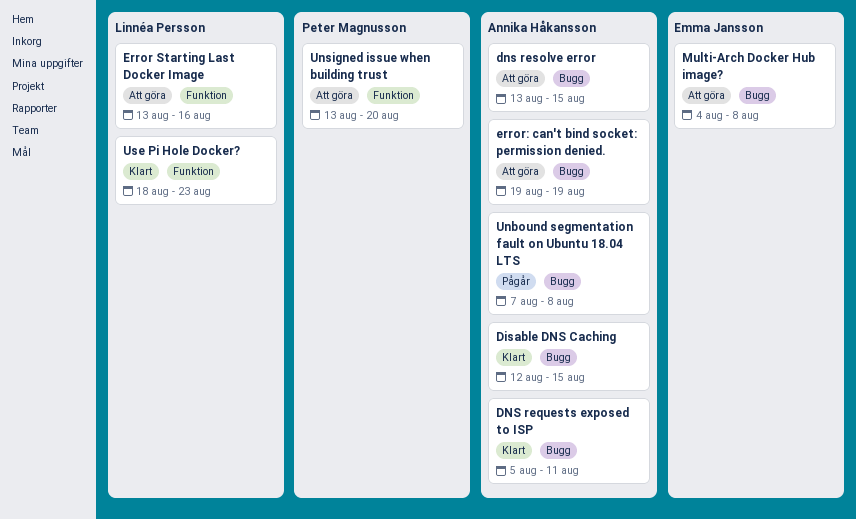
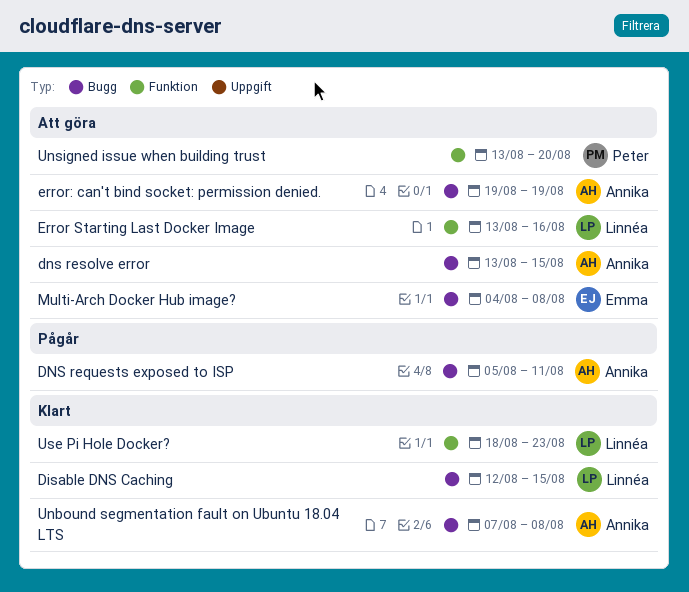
Disable DNS Caching, owner: Annika Håkansson -> Linnéa Persson
DNS requests exposed to ISP, status: Klart -> Pågår
Unbound segmentation fault on Ubuntu 18.04 LTS, status: Pågår -> Klart

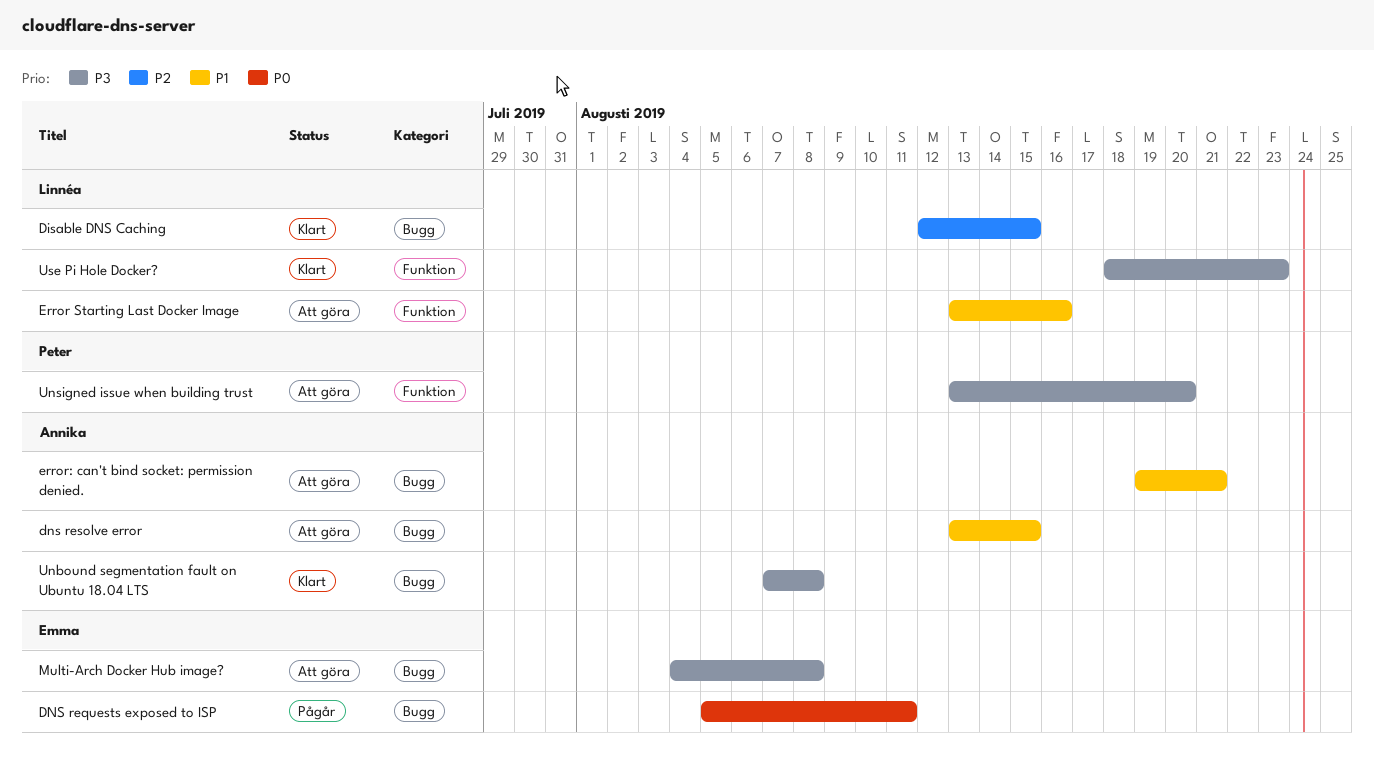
DNS requests exposed to ISP, owner: Annika -> Emma
error: can't bind socket: permission denied., due: Aug 19 -> Aug 21

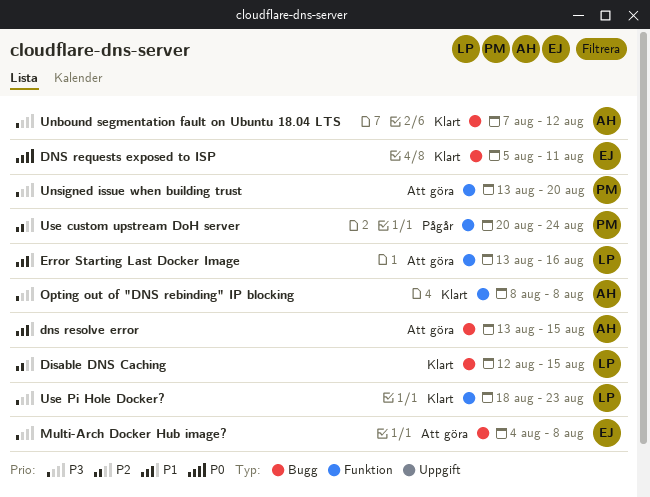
DNS requests exposed to ISP, status: Pågår -> Klart
error: can't bind socket: permission denied.: present -> none
Opting out of "DNS rebinding" IP blocking: none -> present
Unbound segmentation fault on Ubuntu 18.04 LTS, due: Aug 8 -> Aug 12
Use custom upstream DoH server: none -> present

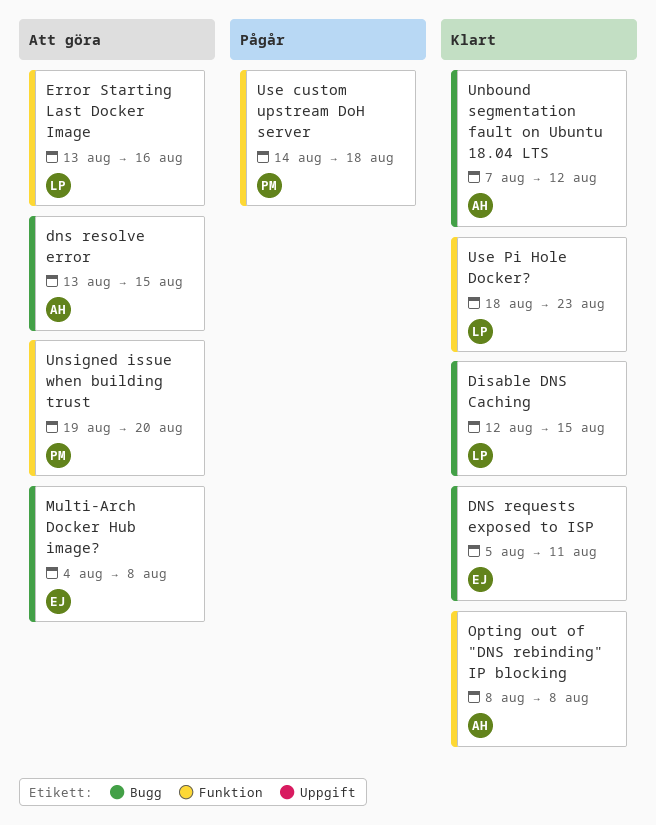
Unsigned issue when building trust, start: Aug 13 -> Aug 19
Use custom upstream DoH server, start: Aug 20 -> Aug 14
Use custom upstream DoH server, due: Aug 24 -> Aug 18

